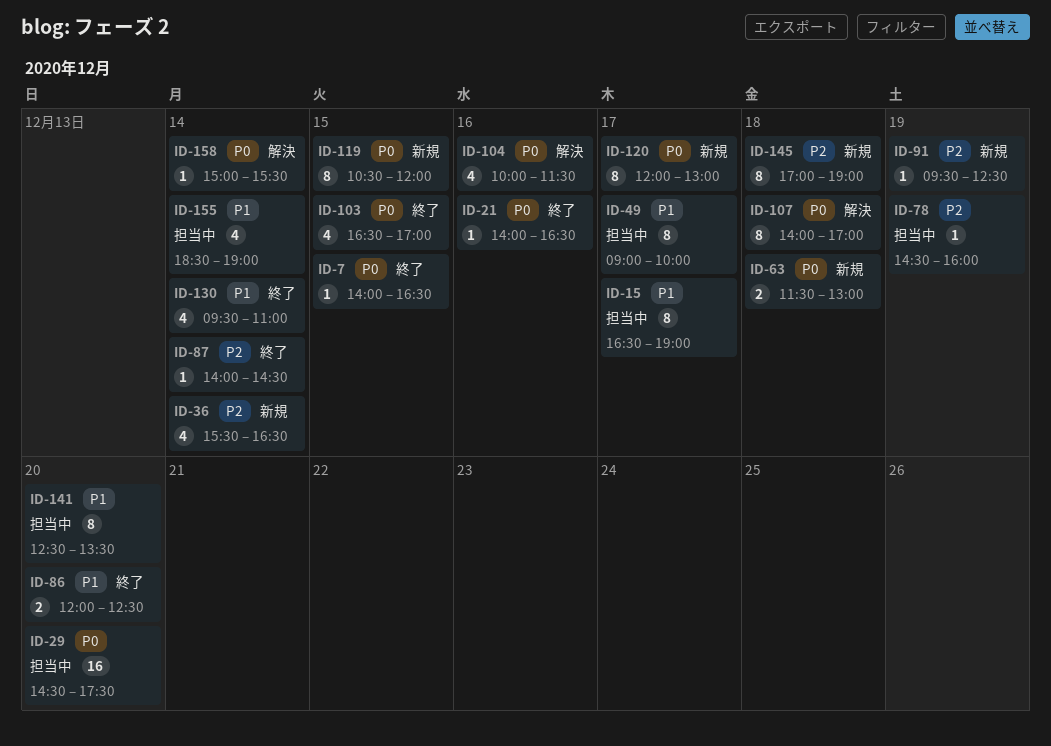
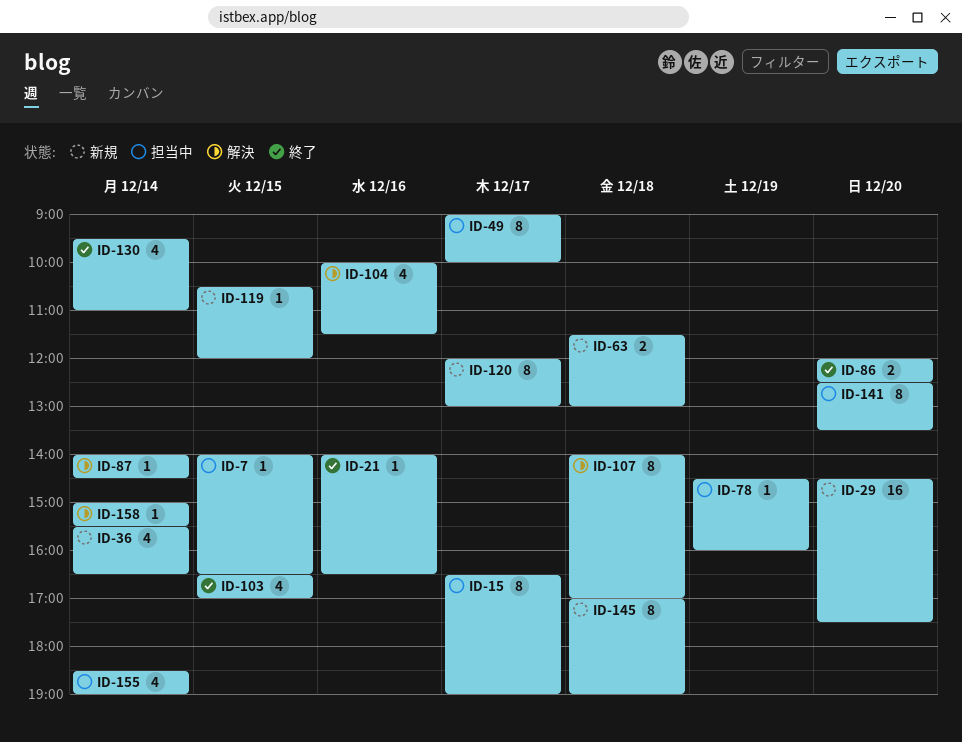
ID-7, status: 終了 -> 担当中
ID-29, status: 担当中 -> 新規
ID-87, status: 終了 -> 解決
ID-91: present -> none
ID-119, estimate: 8 -> 1

